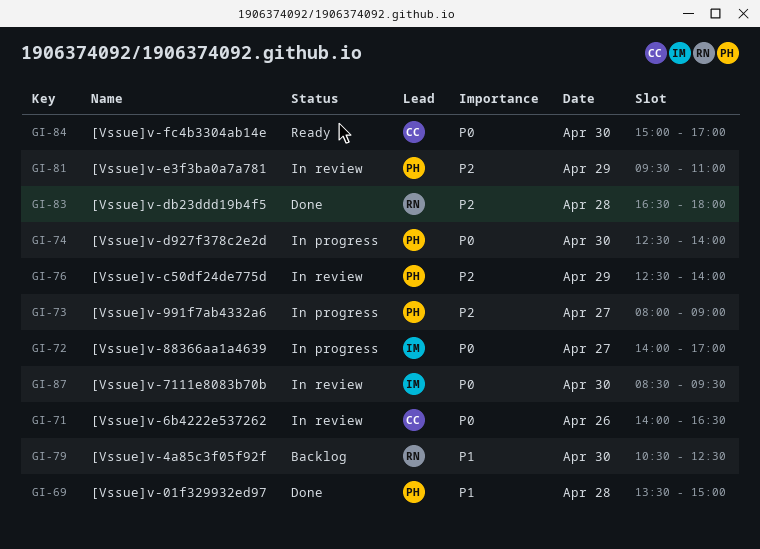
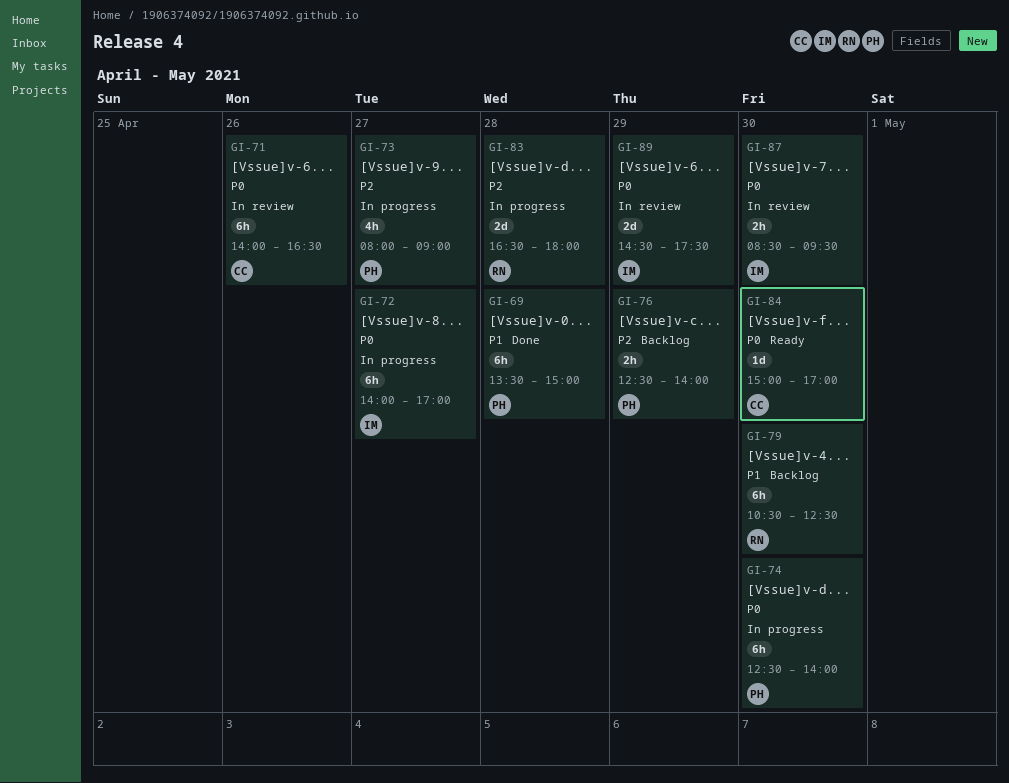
GI-76, status: In review -> Backlog
GI-81: present -> none
GI-83, status: Done -> In progress
GI-89: none -> present

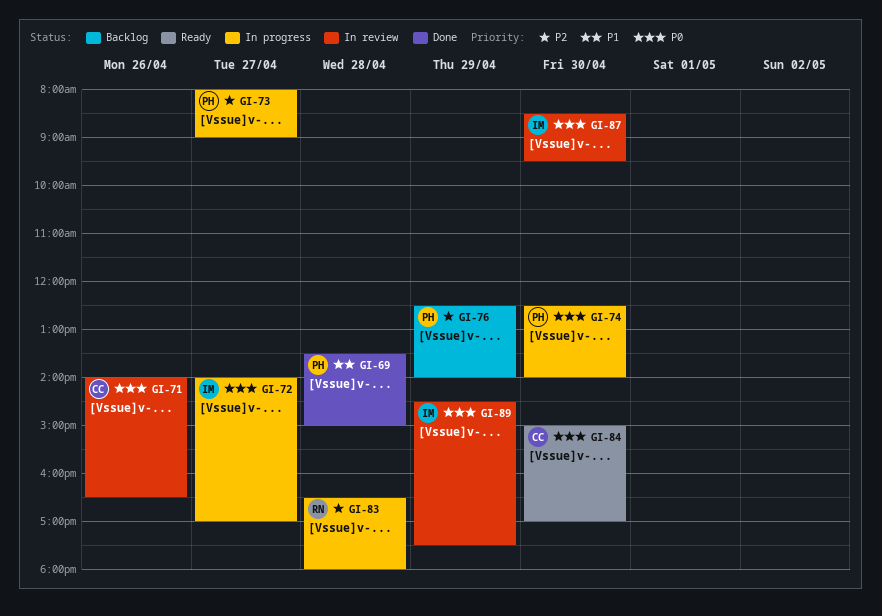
GI-79: present -> none

